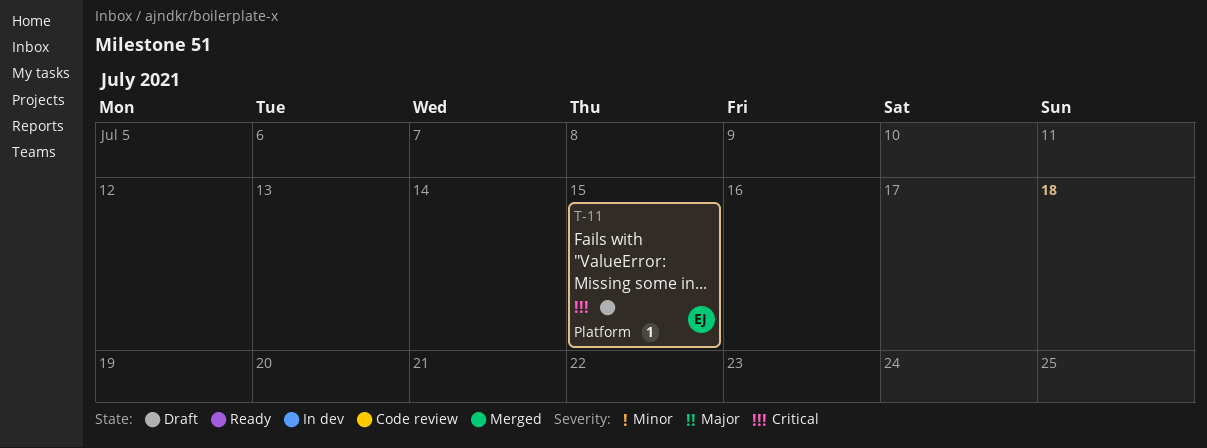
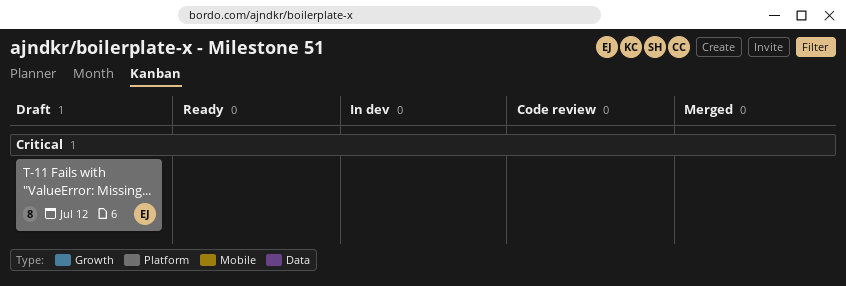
T-11, estimate: 1 -> 8
T-11, due: Jul 15 -> Jul 12

